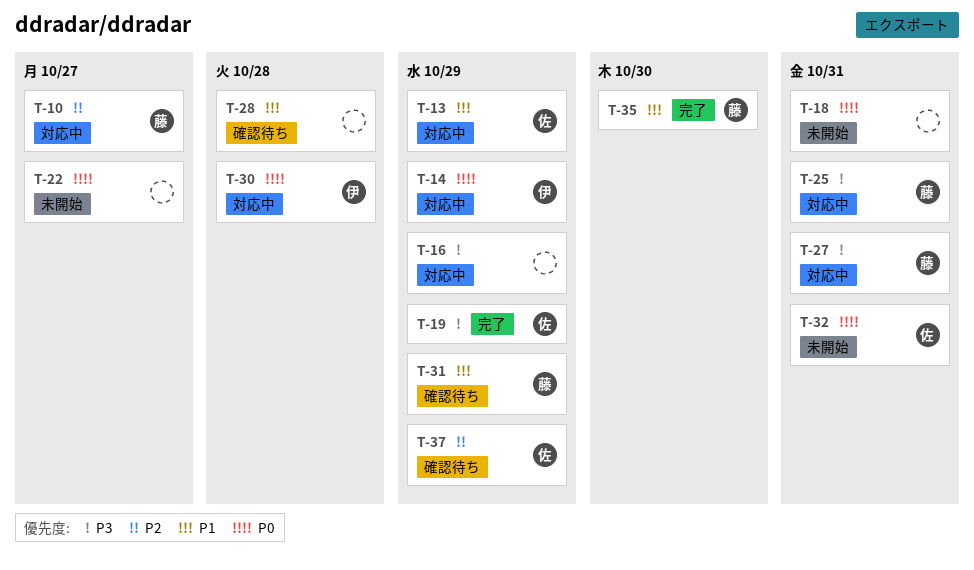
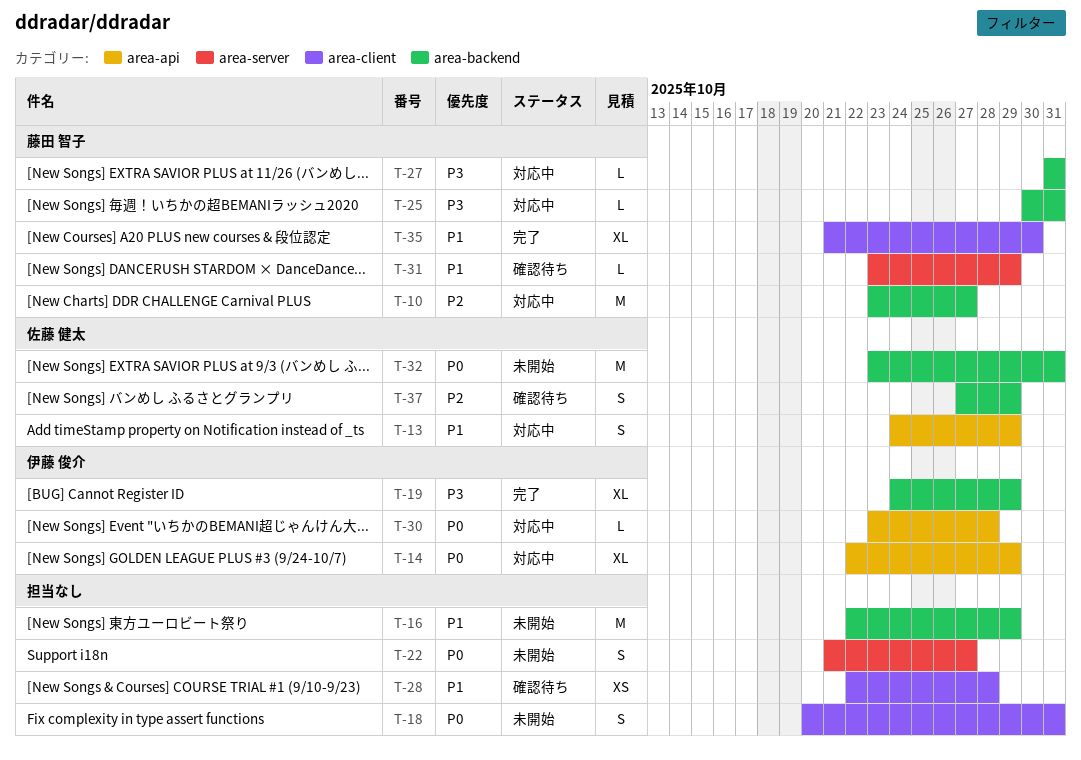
T-16, status: 対応中 -> 未開始
T-16, priority: P3 -> P1
T-19, owner: 佐藤 健太 -> 伊藤 俊介

